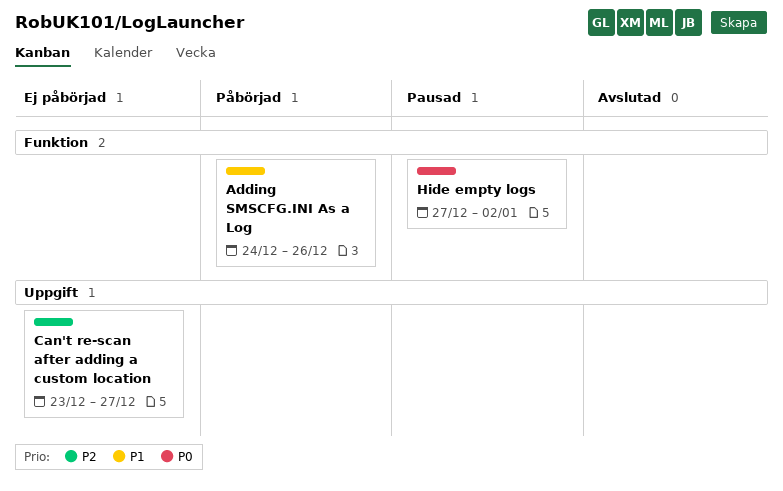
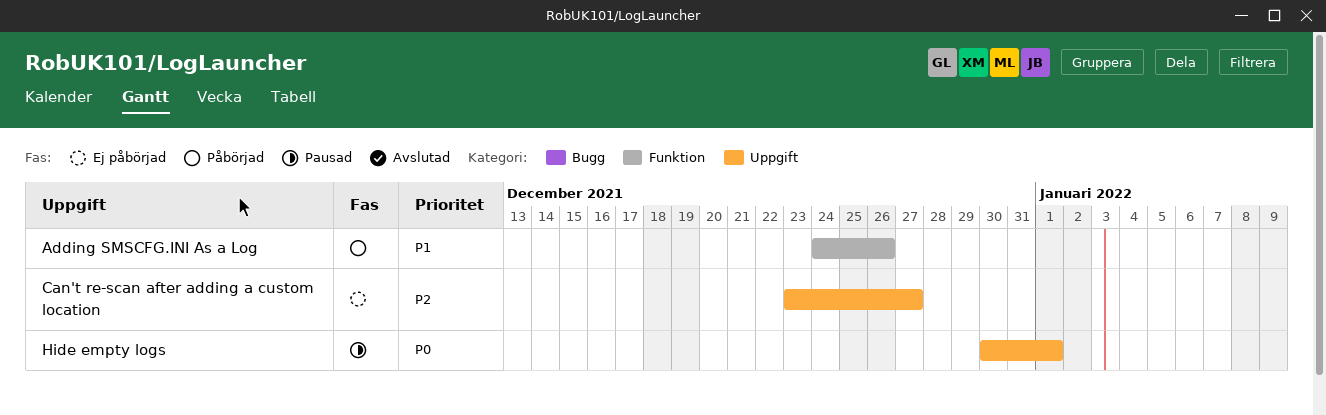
Hide empty logs, label: Funktion -> Uppgift
Hide empty logs, start: Dec 27 -> Dec 30
Hide empty logs, due: Jan 2 -> Jan 1

